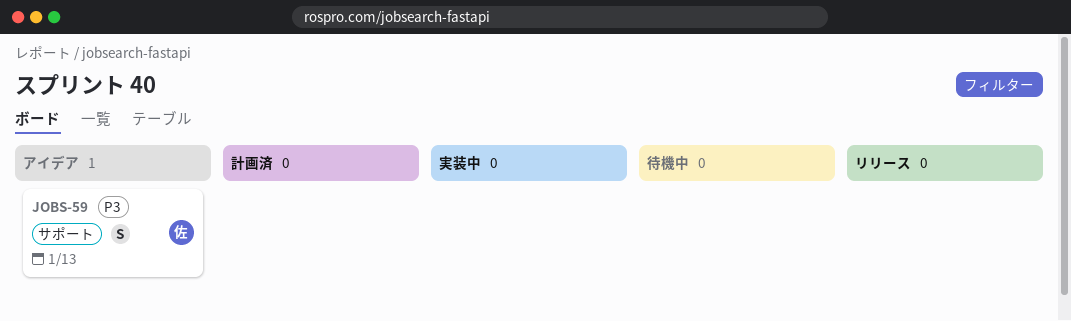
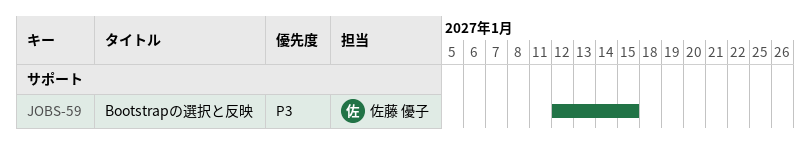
JOBS-59, due: Jan 13 -> Jan 15

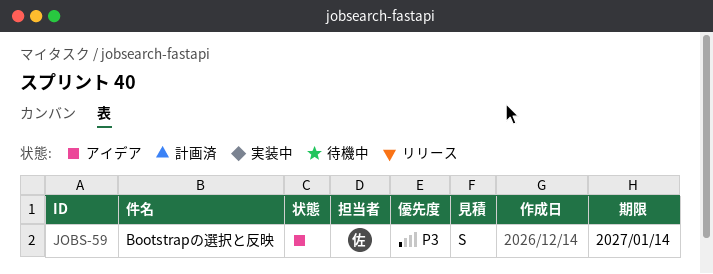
JOBS-59, due: Jan 15 -> Jan 14

